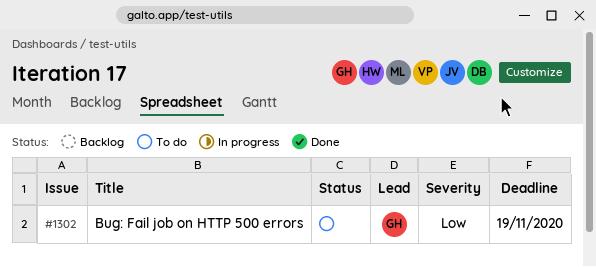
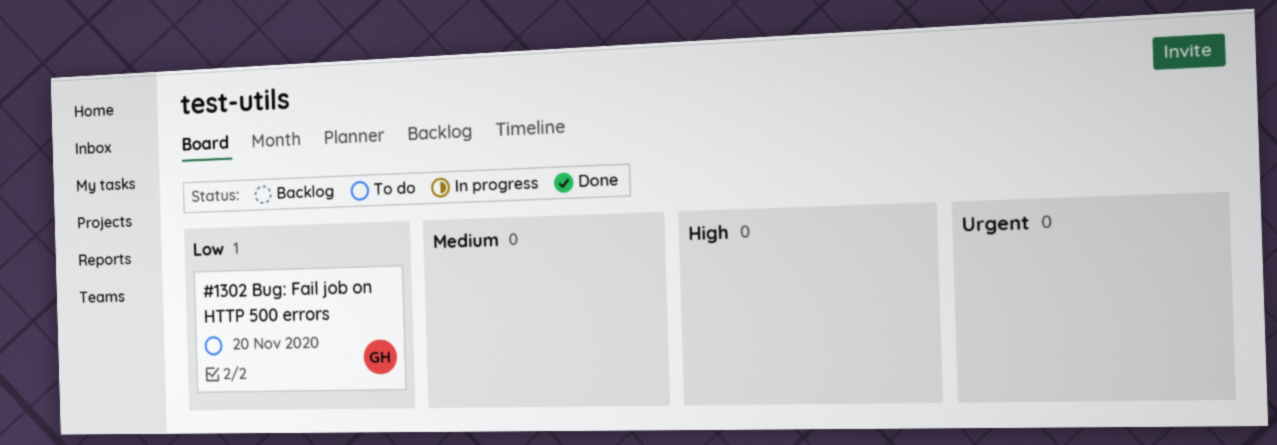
#1302, due: Nov 19 -> Nov 20

